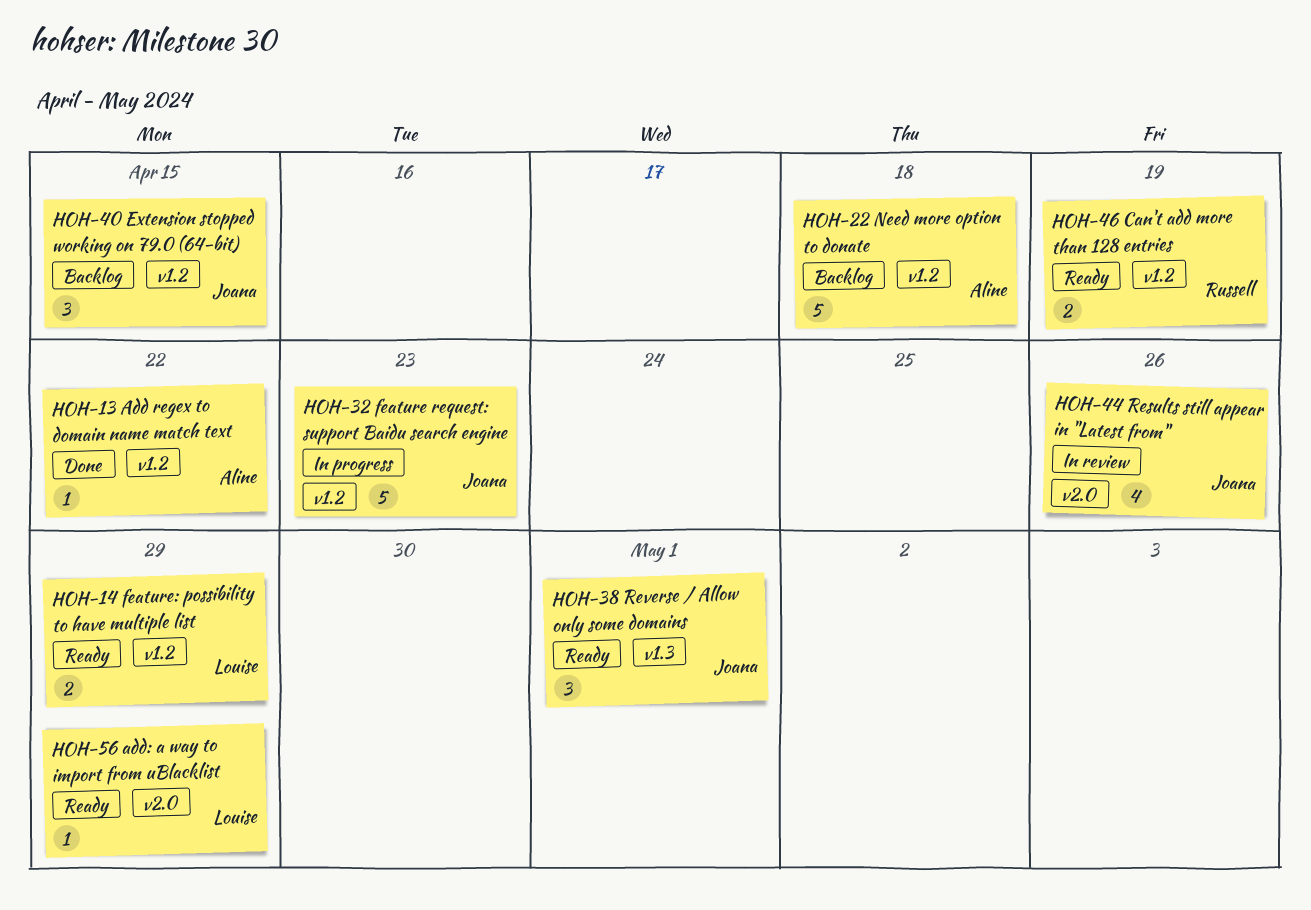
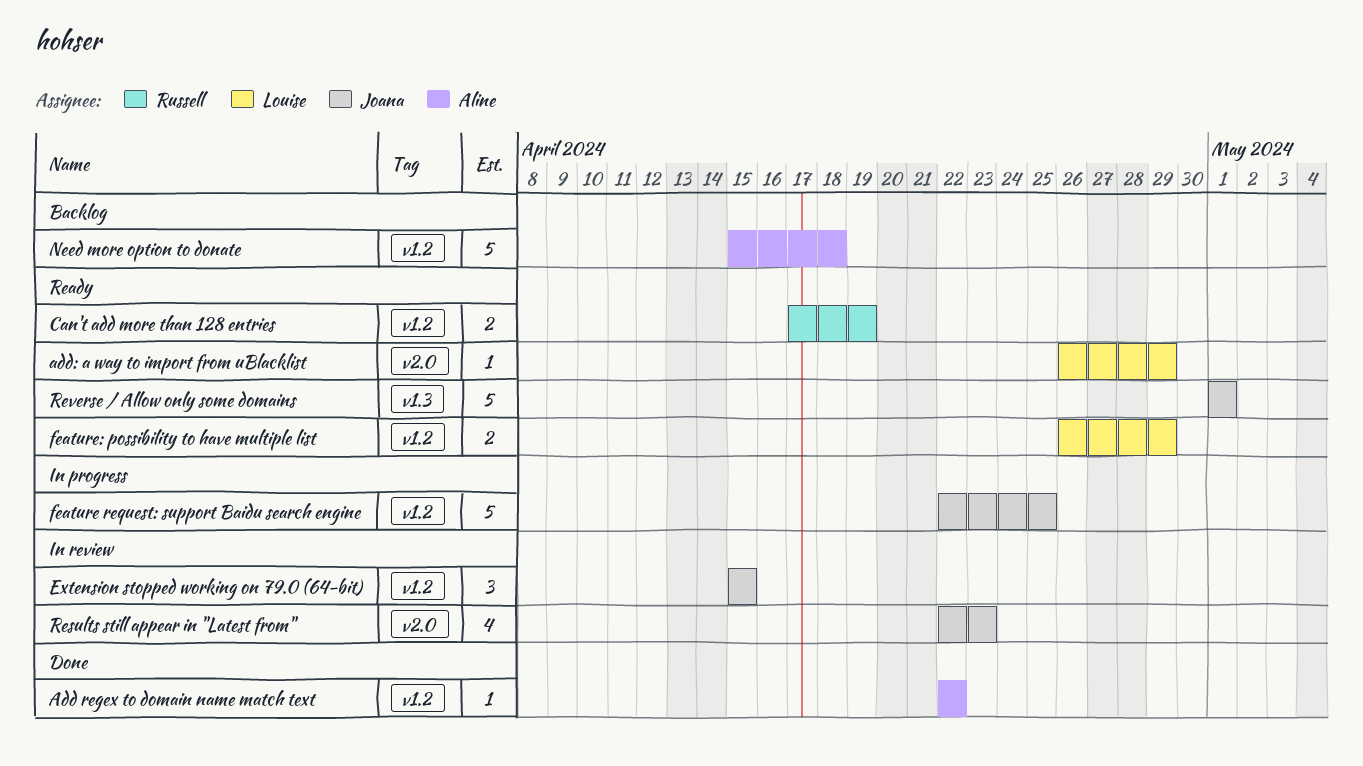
Extension stopped working on 79.0 (64-bit), status: Backlog -> In review
feature request: support Baidu search engine, due: Apr 23 -> Apr 25
Results still appear in "Latest from", due: Apr 26 -> Apr 23
Reverse / Allow only some domains, estimate: 3 -> 5

